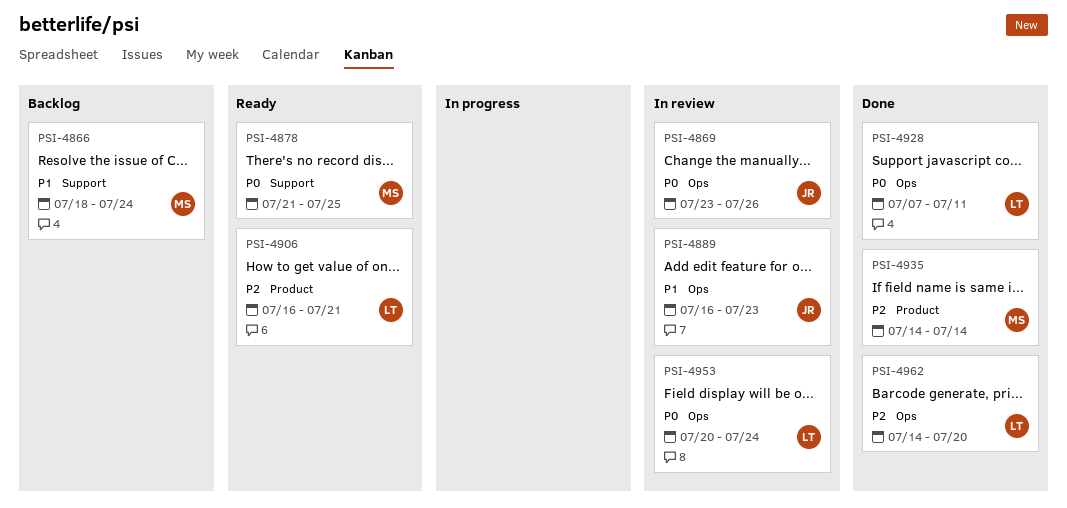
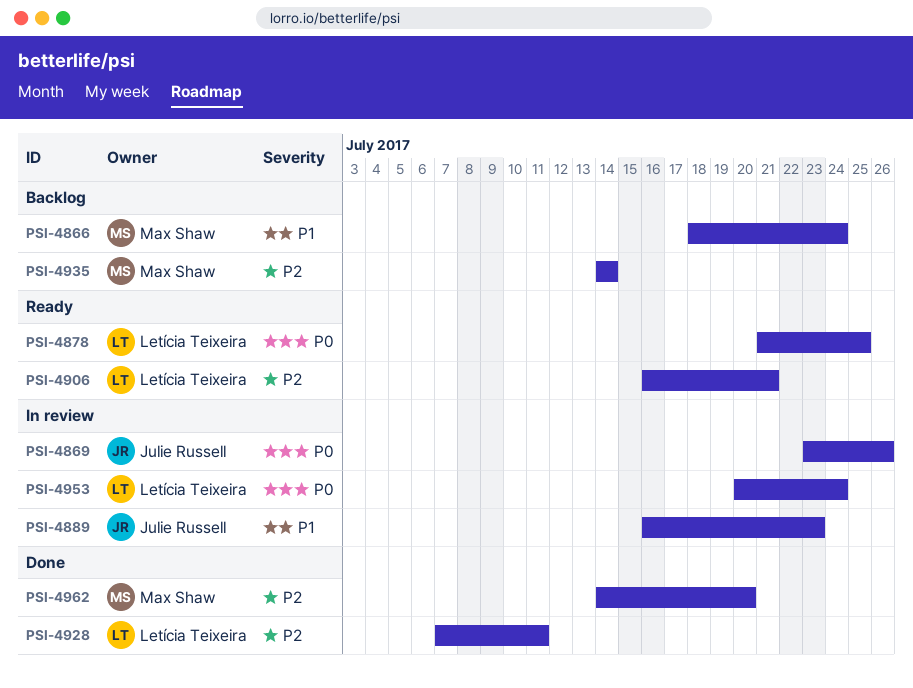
PSI-4878, owner: Max Shaw -> Letícia Teixeira
PSI-4928, priority: P0 -> P2
PSI-4935, status: Done -> Backlog
PSI-4962, owner: Letícia Teixeira -> Max Shaw

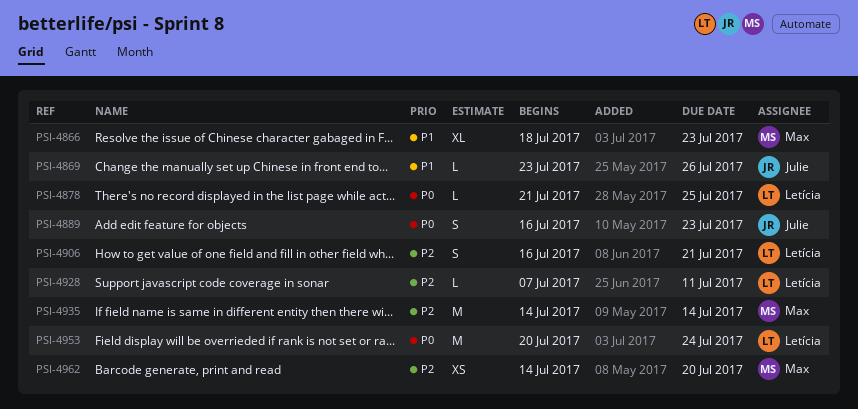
PSI-4866, due: Jul 24 -> Jul 23
PSI-4869, priority: P0 -> P1
PSI-4889, priority: P1 -> P0

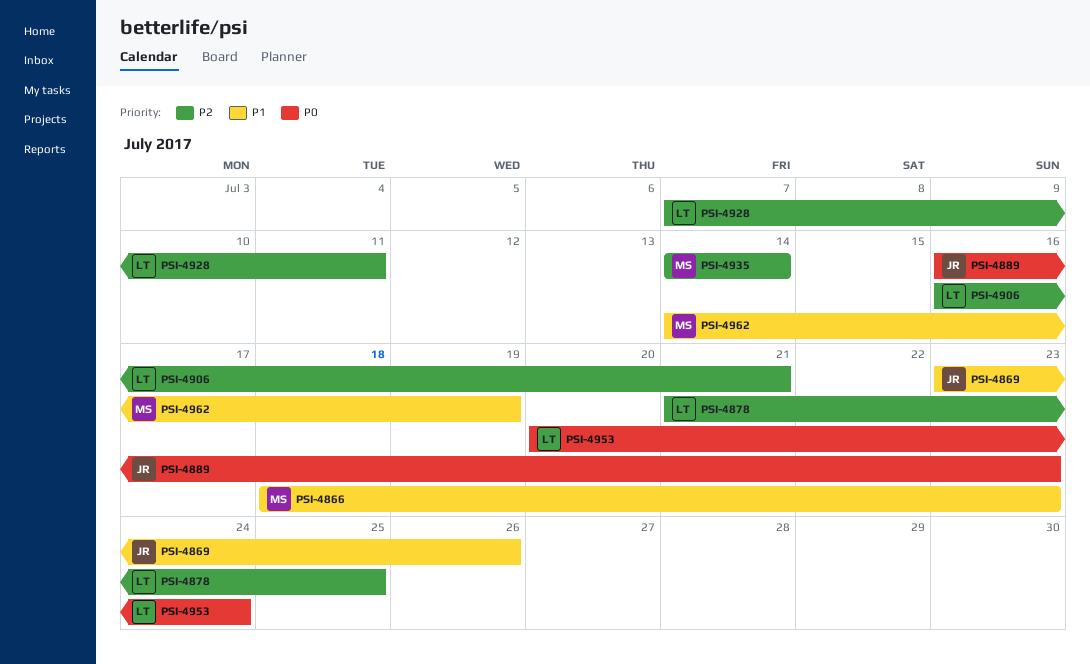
PSI-4878, priority: P0 -> P2
PSI-4962, priority: P2 -> P1
PSI-4962, due: Jul 20 -> Jul 19

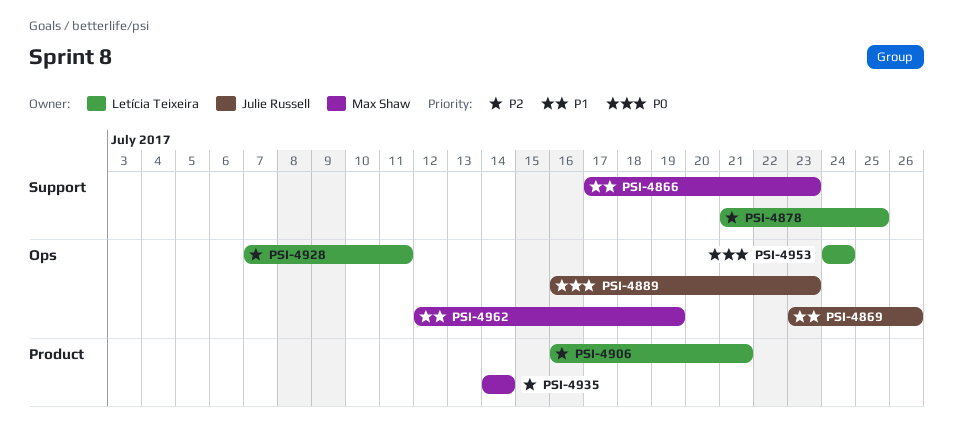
PSI-4866, start: Jul 18 -> Jul 17
PSI-4953, start: Jul 20 -> Jul 24
PSI-4962, start: Jul 14 -> Jul 12

